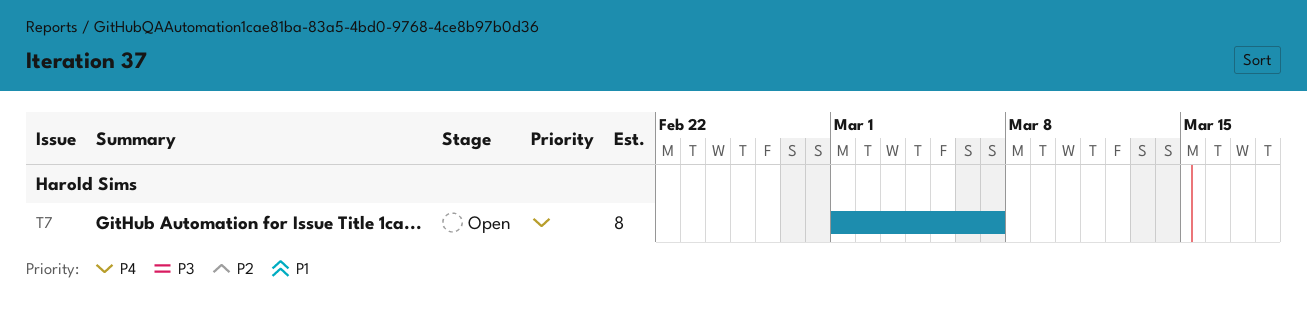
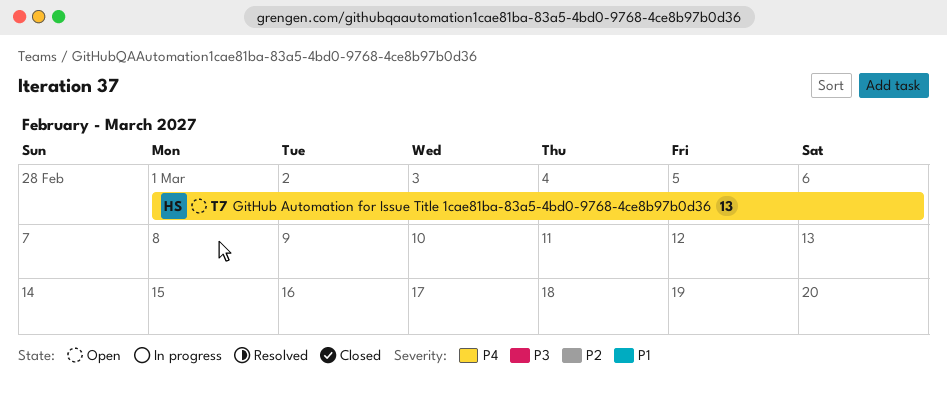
T7, estimate: 8 -> 13
T7, due: Mar 7 -> Mar 6

